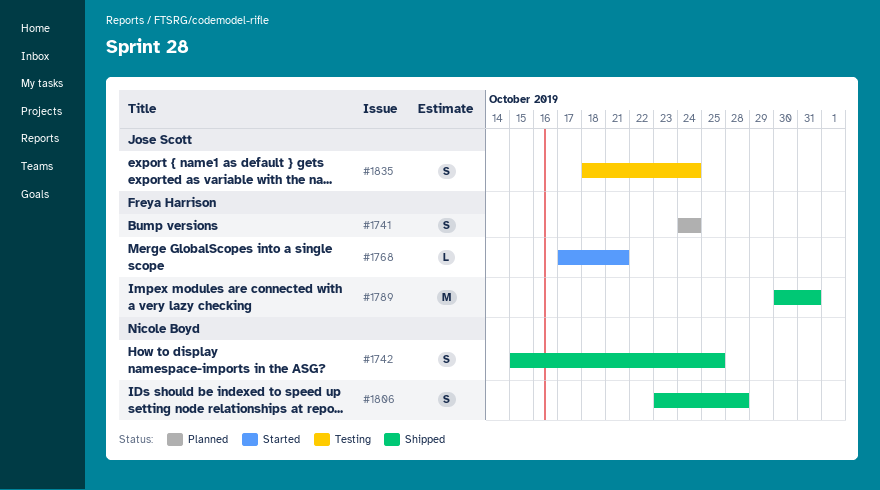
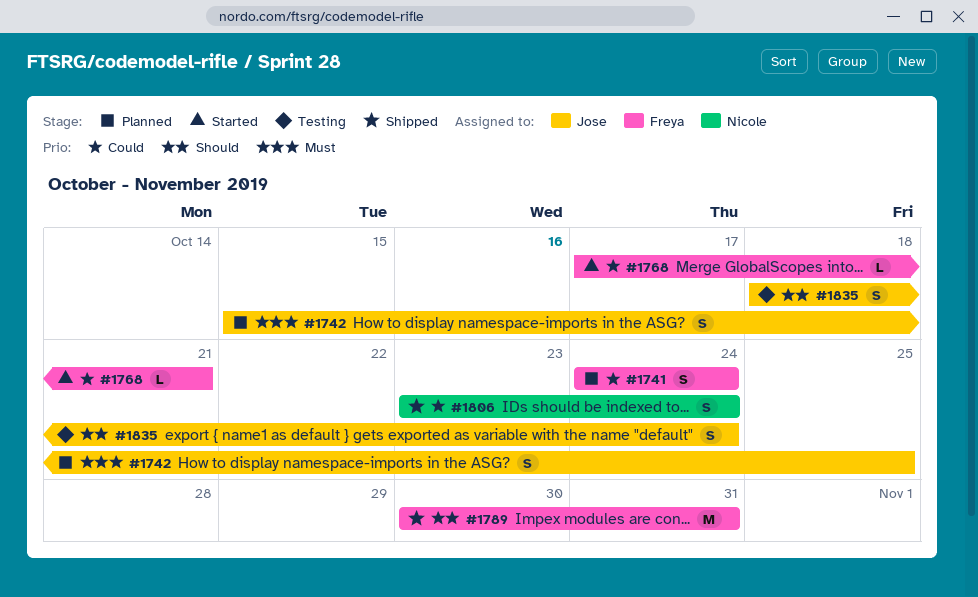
#1742, status: Shipped -> Planned
#1742, owner: Nicole Boyd -> Jose Scott
#1806, due: Oct 28 -> Oct 24

